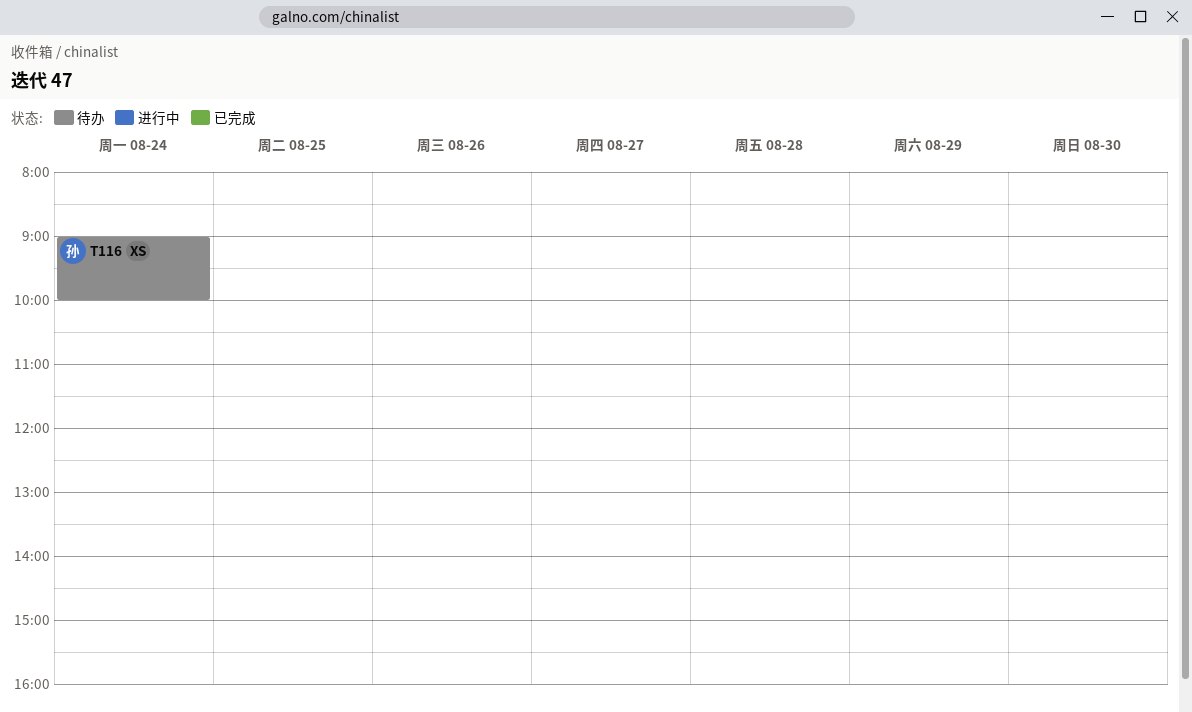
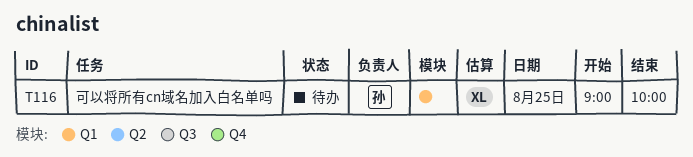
T116, estimate: XS -> XL
T116, day: Aug 24 -> Aug 25

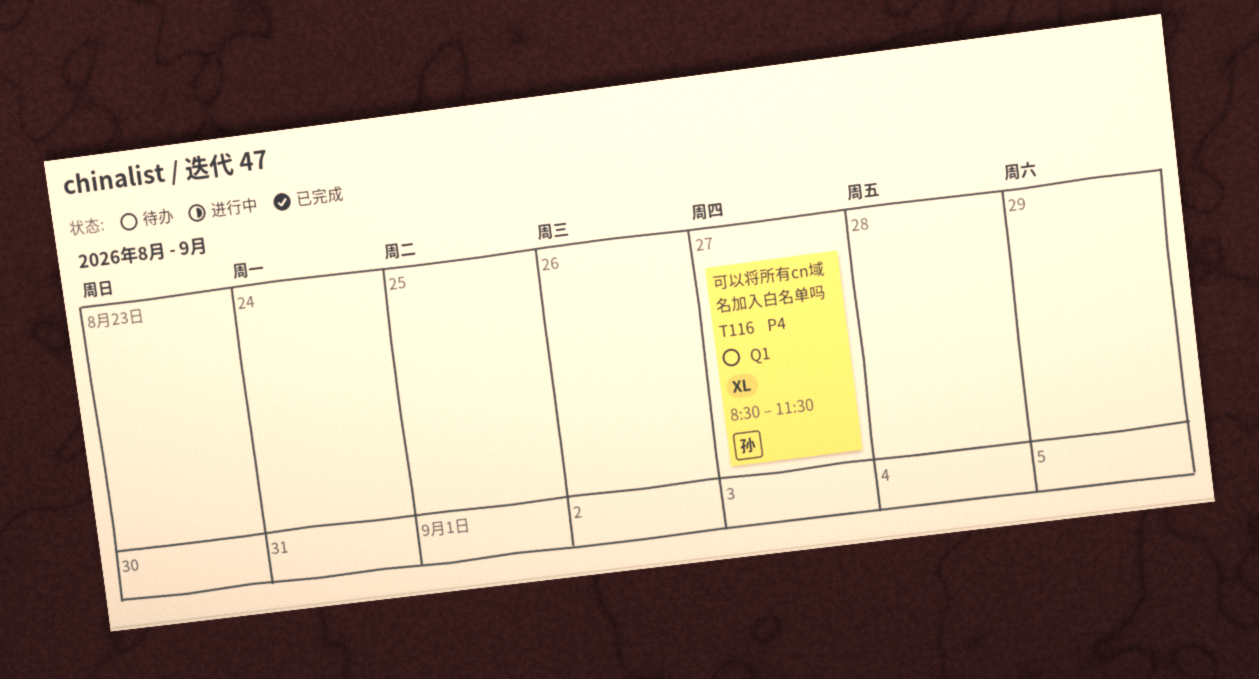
T116, day: Aug 25 -> Aug 27
T116, begins: 09:00 -> 08:30
T116, ends: 10:00 -> 11:30

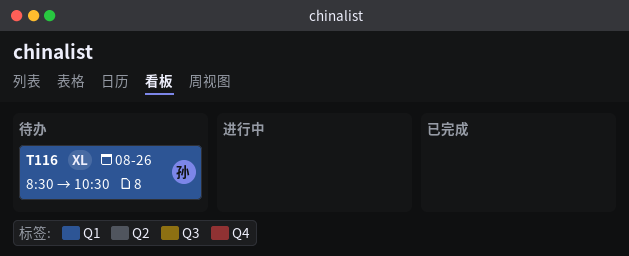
T116, day: Aug 27 -> Aug 26
T116, ends: 11:30 -> 10:30

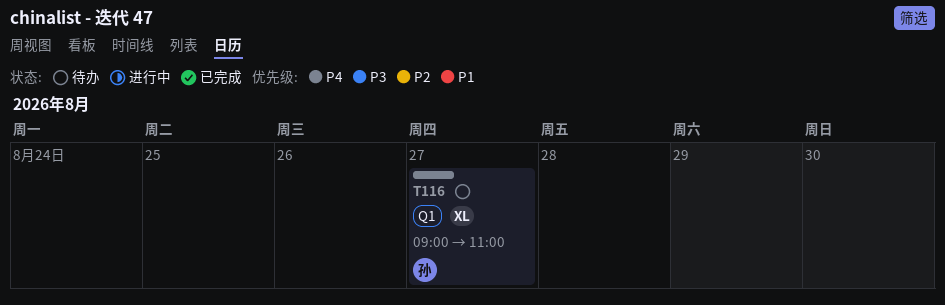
T116, day: Aug 26 -> Aug 27
T116, begins: 08:30 -> 09:00
T116, ends: 10:30 -> 11:00

